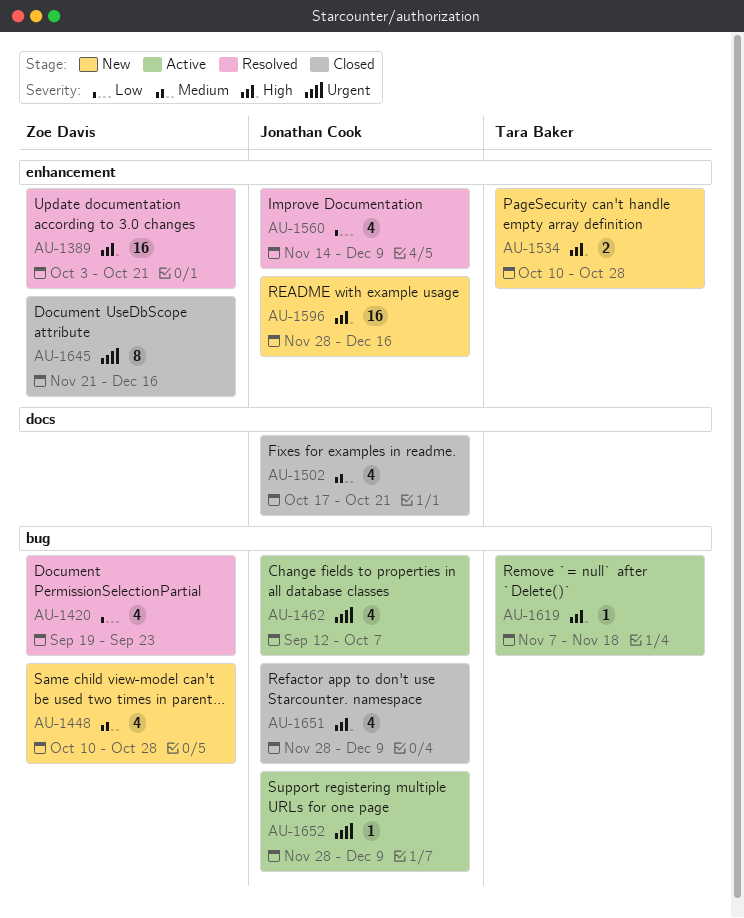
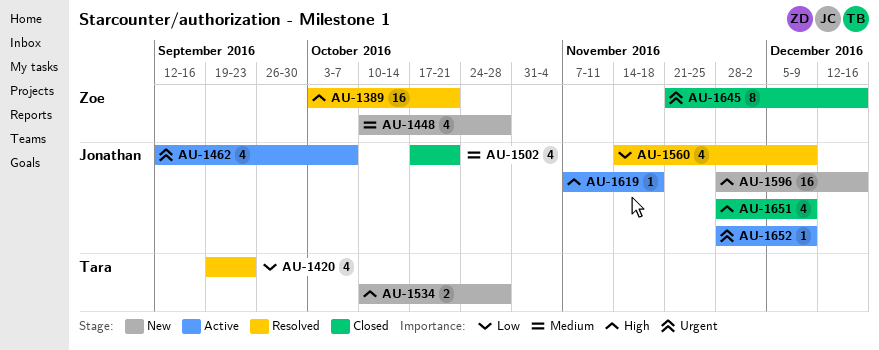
AU-1420, owner: Zoe Davis -> Tara Baker
AU-1619, owner: Tara Baker -> Jonathan Cook

